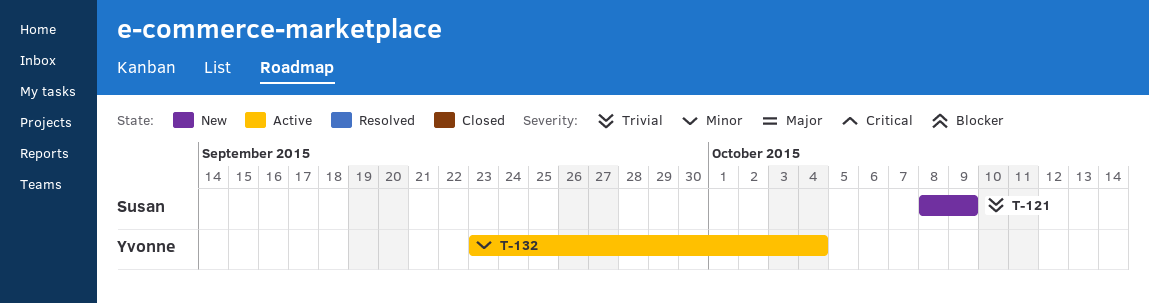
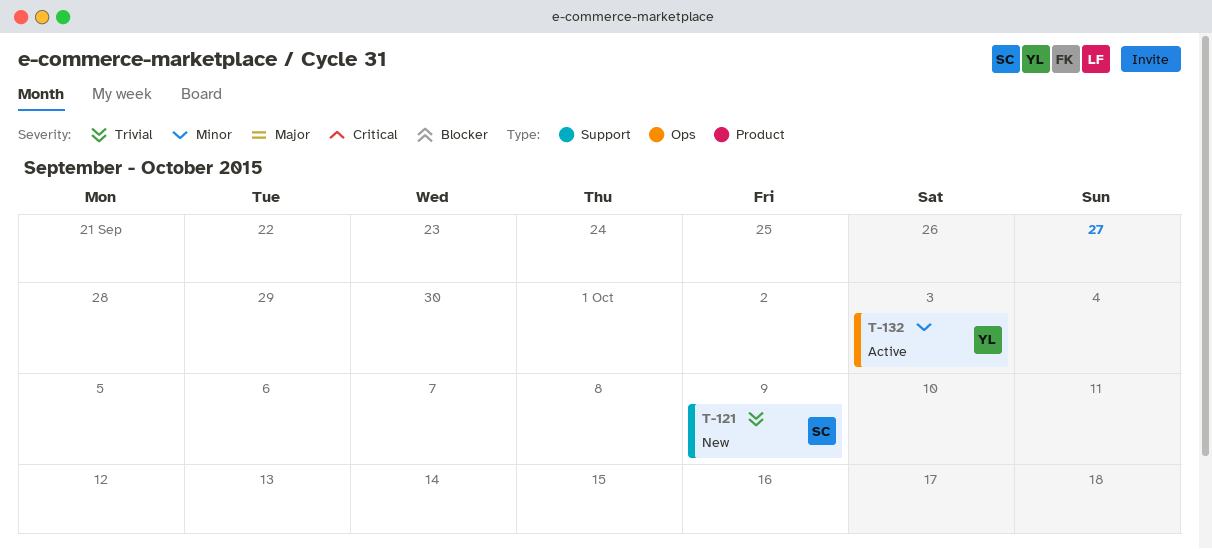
T-132, due: Oct 4 -> Oct 3

